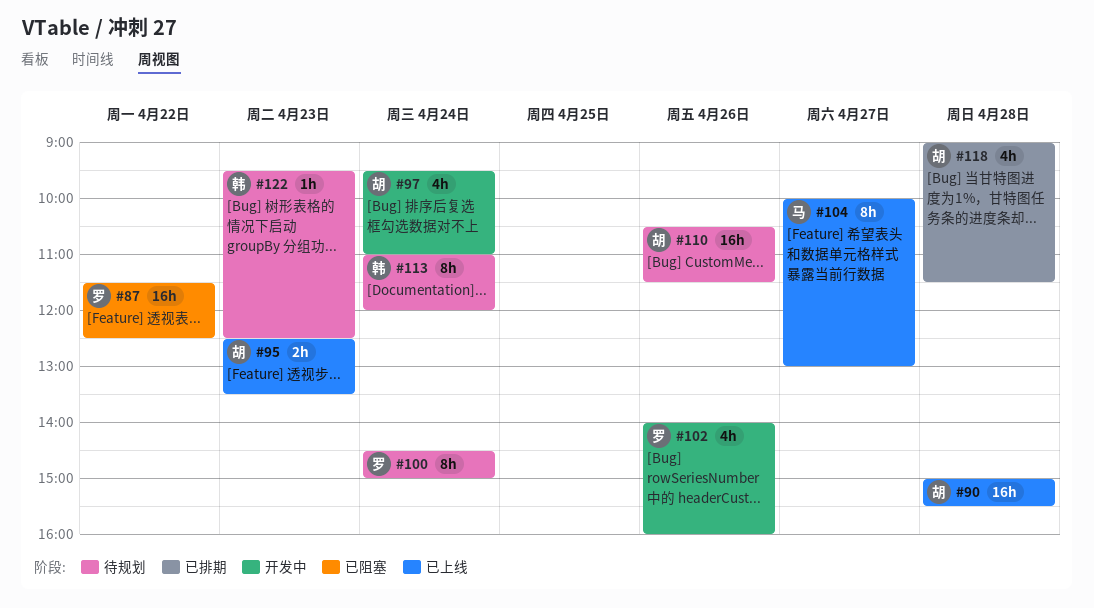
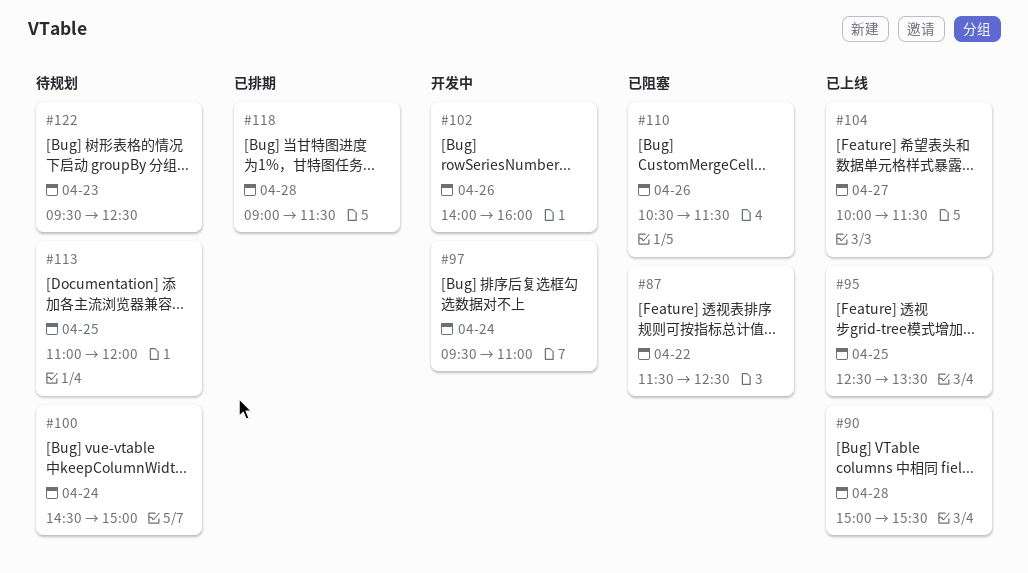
#95, day: Apr 23 -> Apr 25
#104, ends: 13:00 -> 11:30
#110, status: 待规划 -> 已阻塞
#113, day: Apr 24 -> Apr 25

